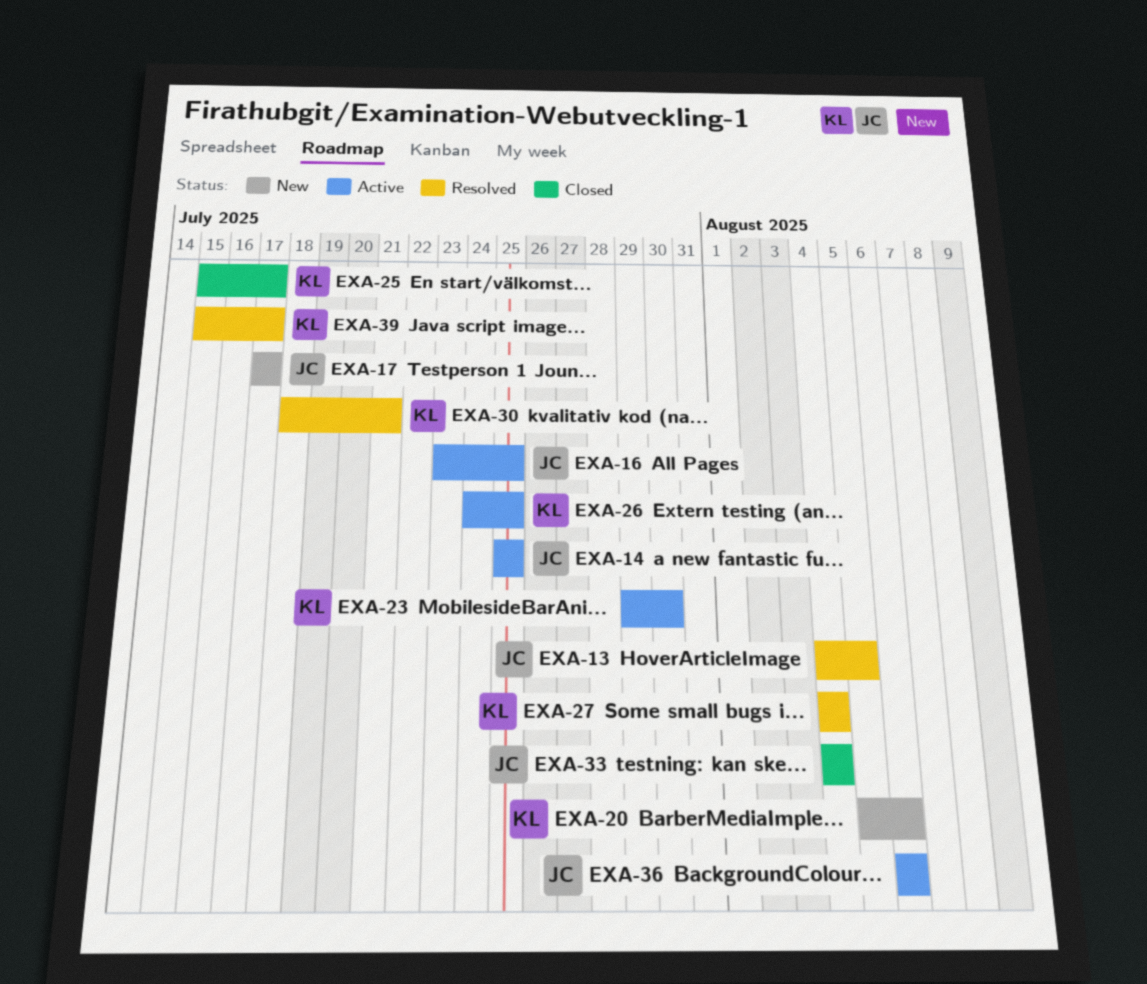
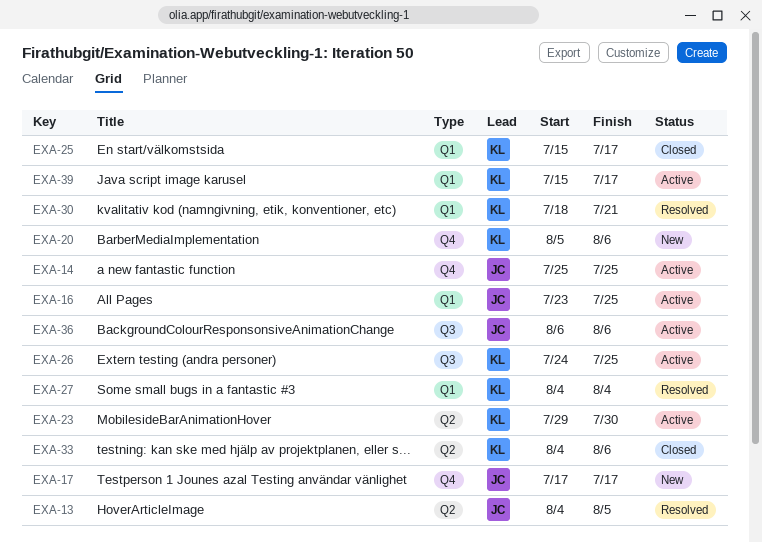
EXA-33, owner: JC -> KL
EXA-33, due: Aug 4 -> Aug 6
EXA-39, status: Resolved -> Active

